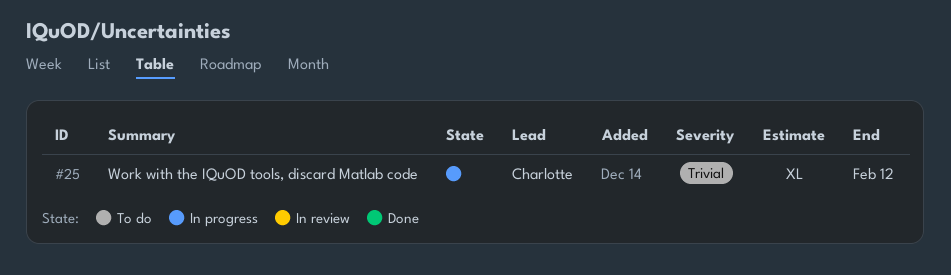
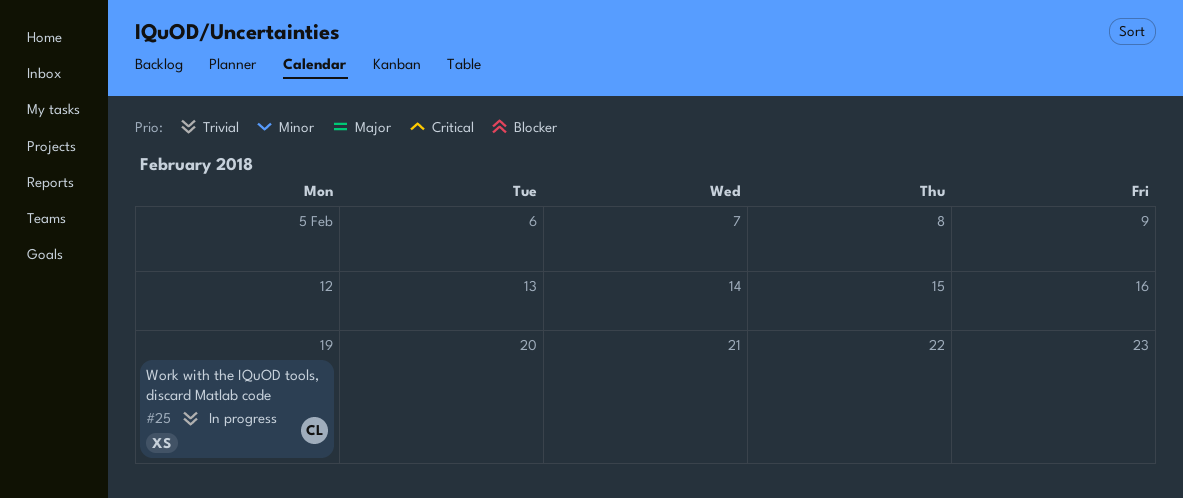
#25, estimate: XL -> XS
#25, due: Feb 12 -> Feb 19

